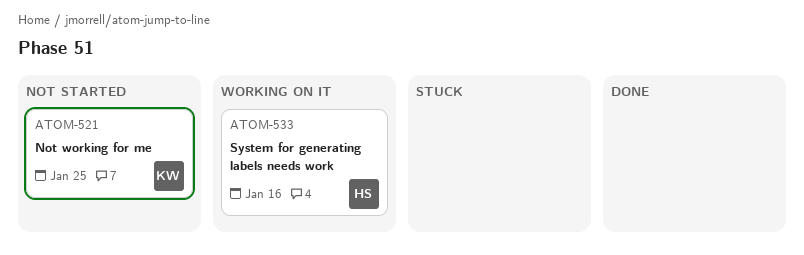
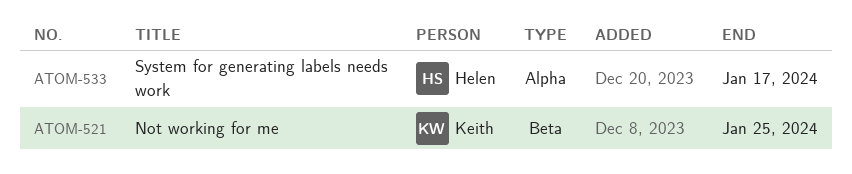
ATOM-533, due: Jan 16 -> Jan 17

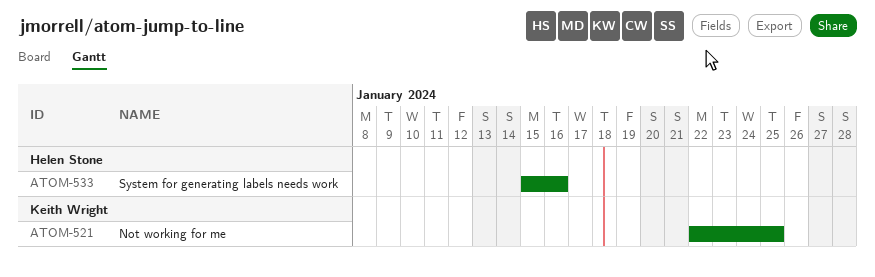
ATOM-533, due: Jan 17 -> Jan 16

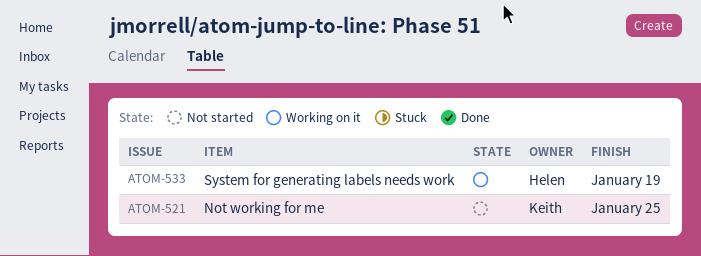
ATOM-533, due: Jan 16 -> Jan 19

